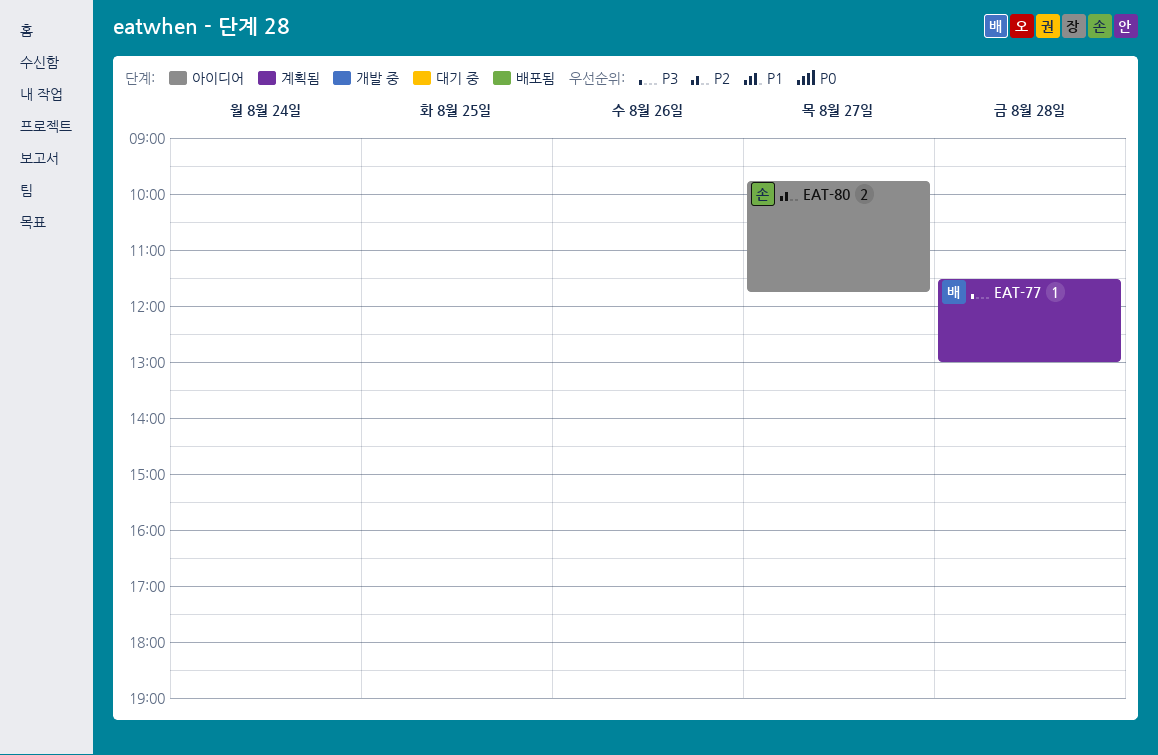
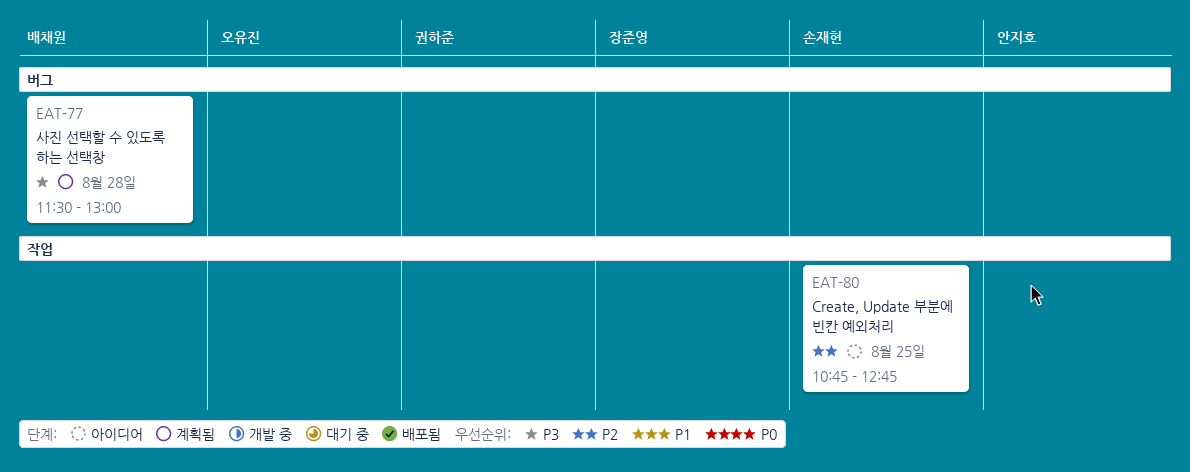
EAT-80, day: Aug 27 -> Aug 25
EAT-80, begins: 09:45 -> 10:45
EAT-80, ends: 11:45 -> 12:45

